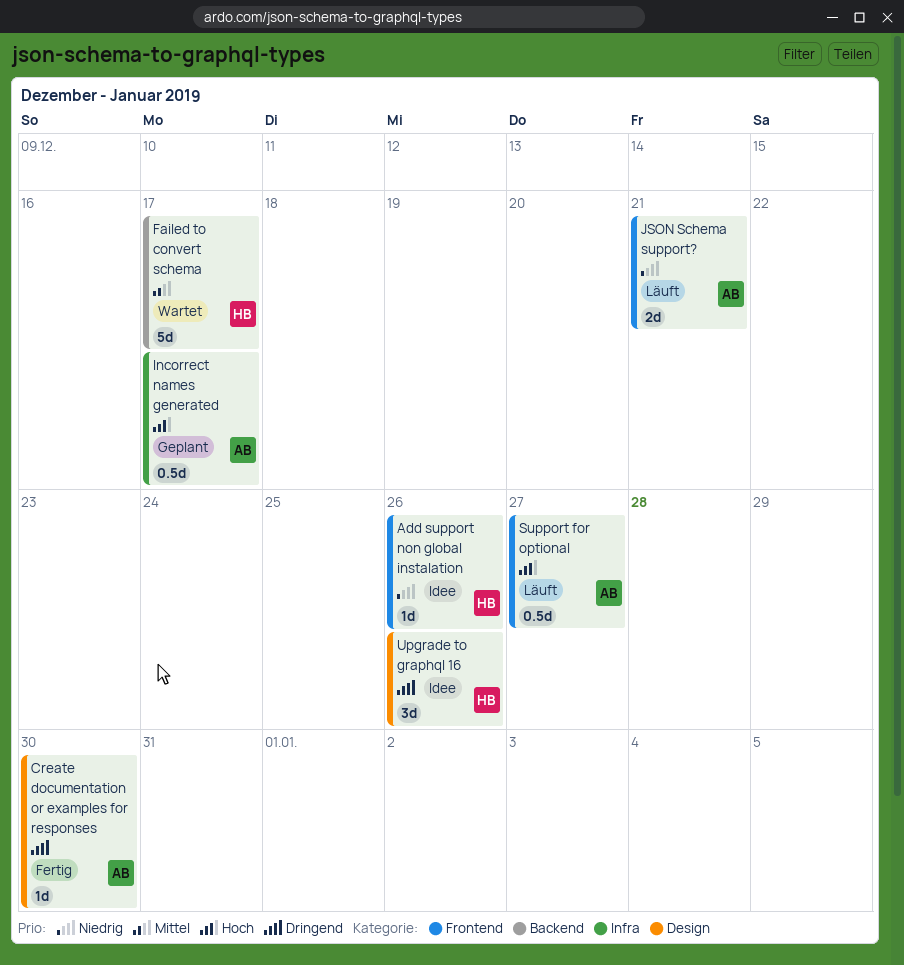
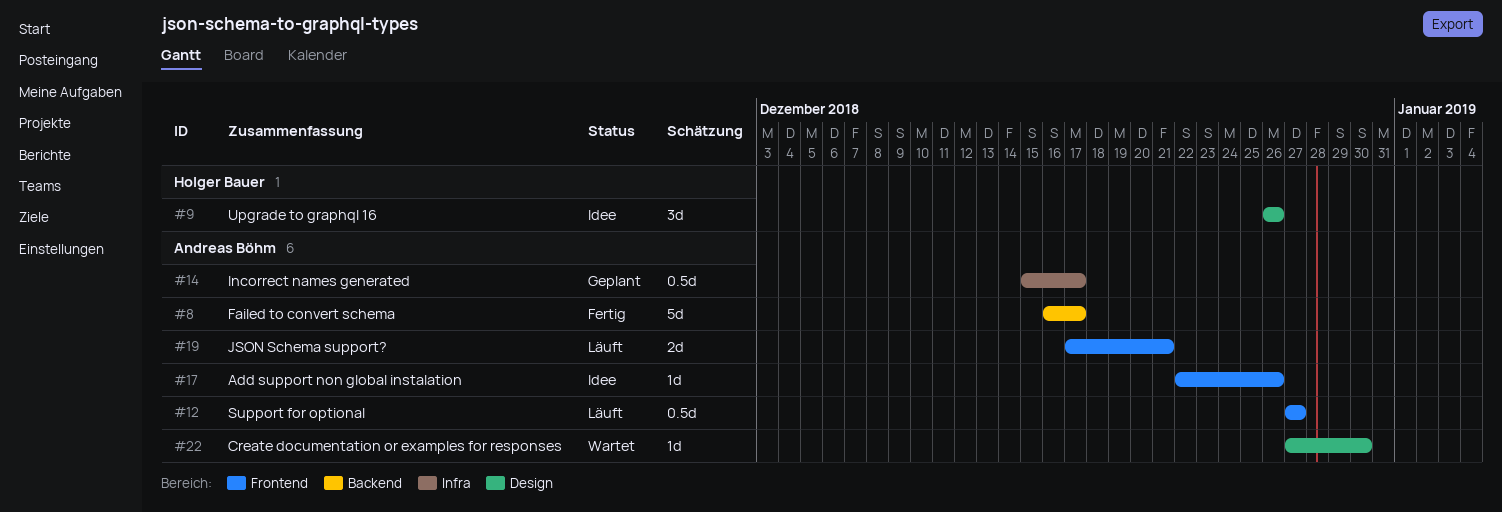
Add support non global instalation, owner: Holger Bauer -> Andreas Böhm
Create documentation or examples for responses, status: Fertig -> Wartet
Failed to convert schema, status: Wartet -> Fertig
Failed to convert schema, owner: Holger Bauer -> Andreas Böhm

